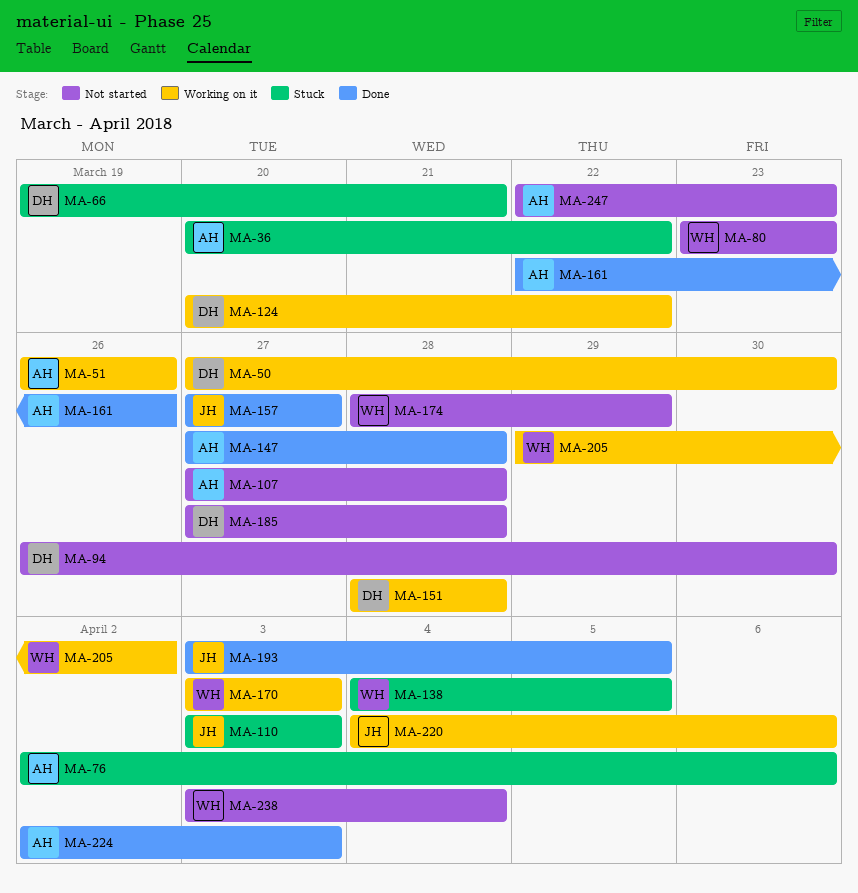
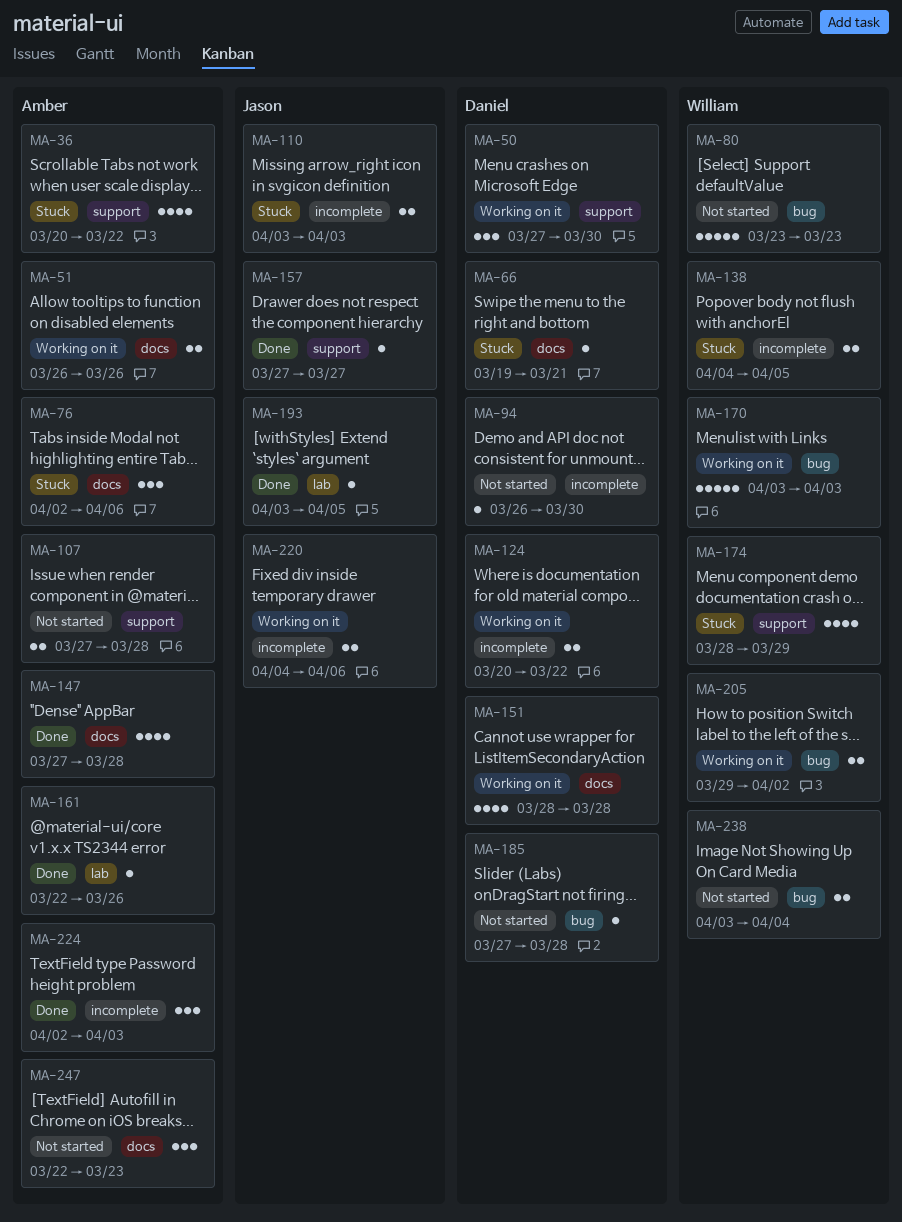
MA-174, status: Not started -> Stuck

